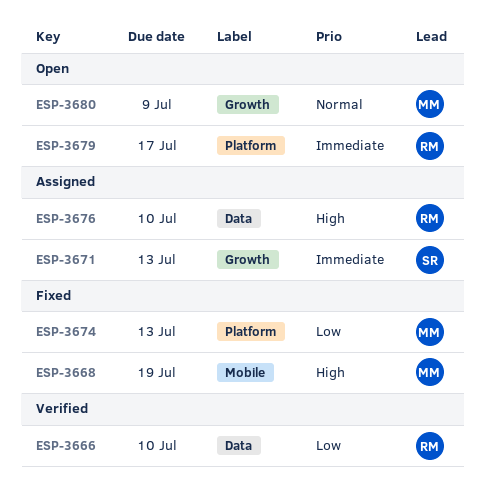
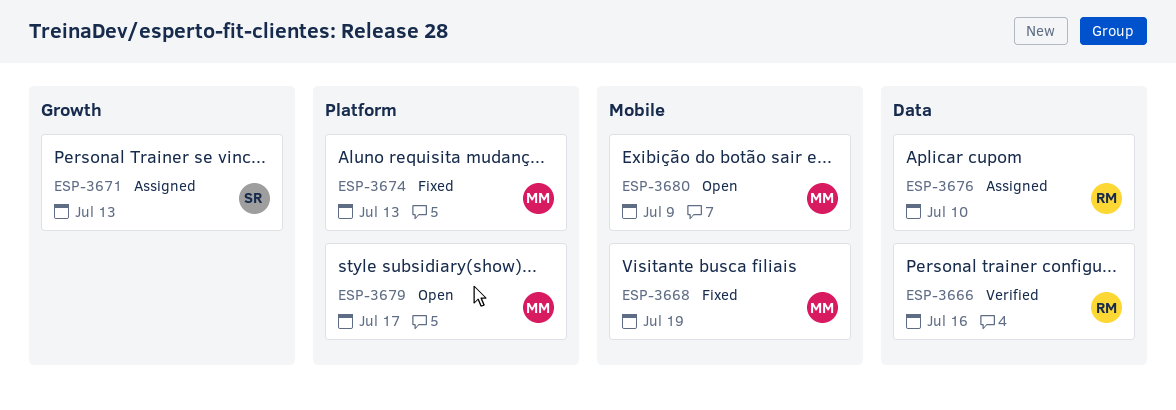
ESP-3666, due: Jul 10 -> Jul 16
ESP-3679, owner: RM -> MM
ESP-3680, label: Growth -> Mobile

